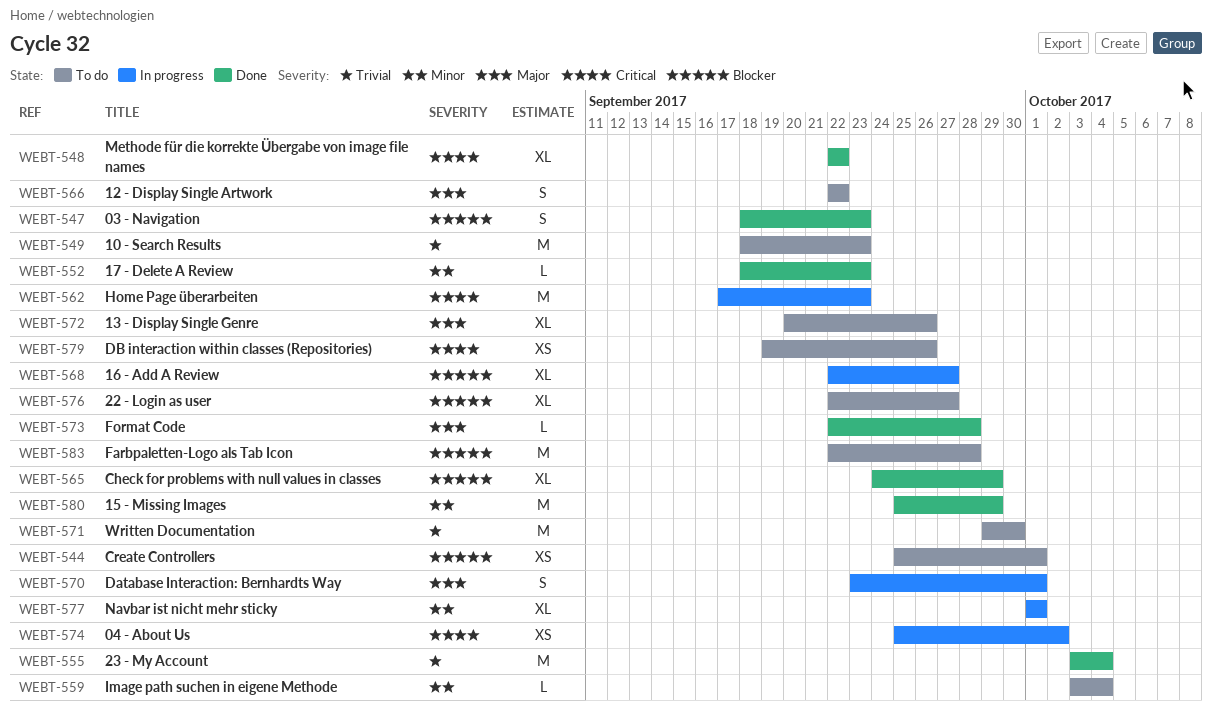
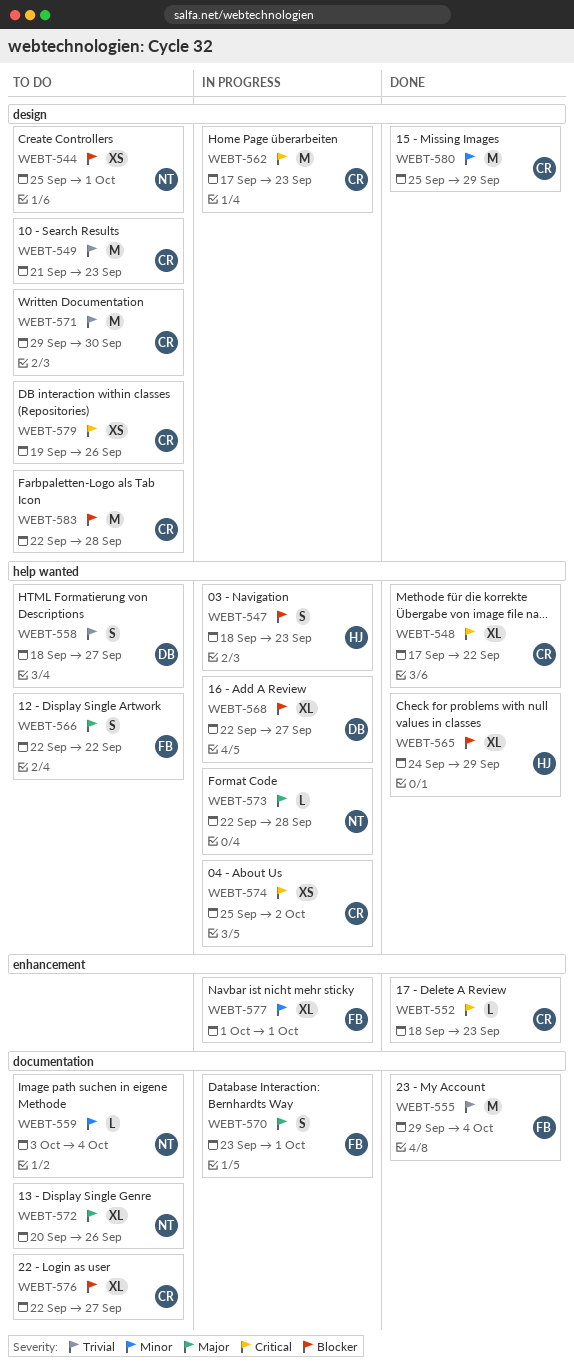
WEBT-547, status: Done -> In progress
WEBT-548, start: Sep 22 -> Sep 17
WEBT-549, start: Sep 18 -> Sep 21
WEBT-552, priority: Minor -> Critical
WEBT-555, start: Oct 3 -> Sep 29
WEBT-558: none -> present
WEBT-573, status: Done -> In progress

